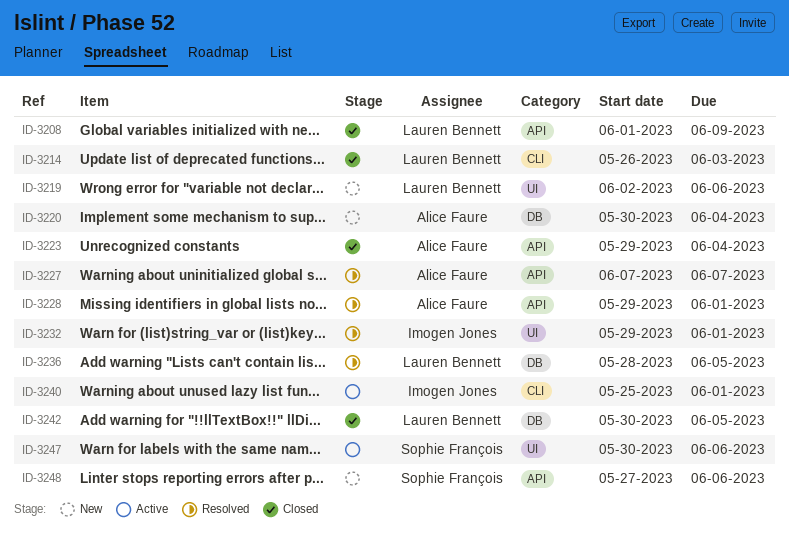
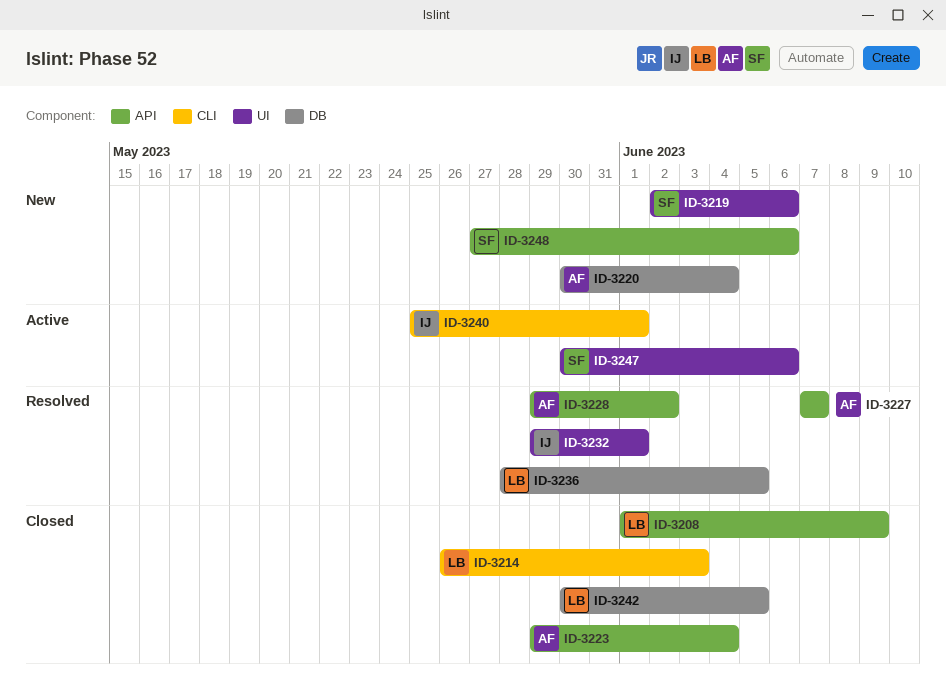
ID-3219, owner: Lauren Bennett -> Sophie François
ID-3228, due: Jun 1 -> Jun 2

